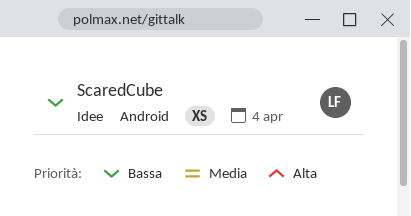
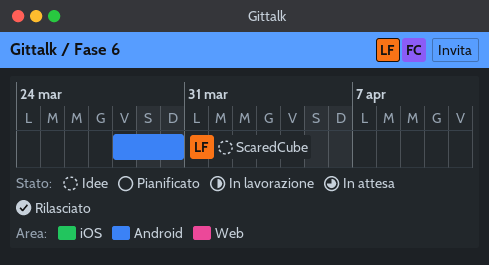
ScaredCube, due: Apr 4 -> Mar 30

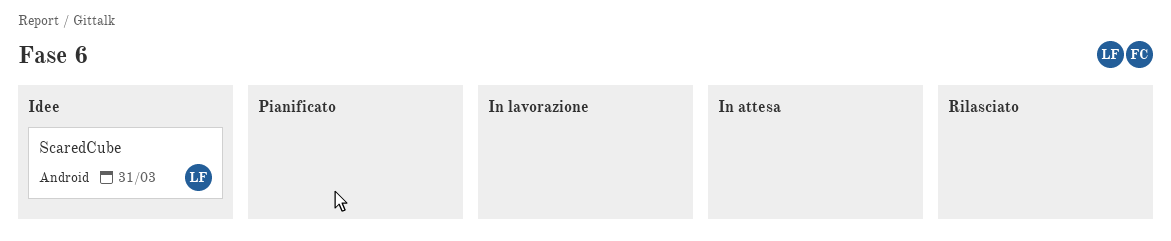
ScaredCube, due: Mar 30 -> Mar 31

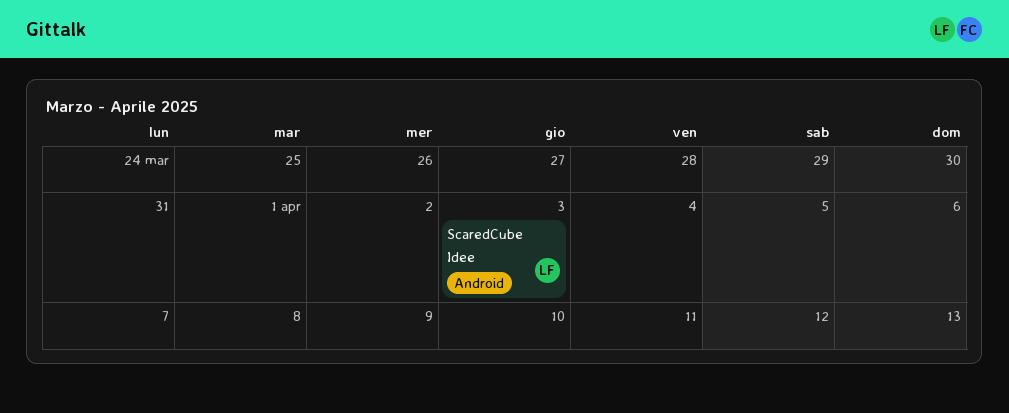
ScaredCube, due: Mar 31 -> Apr 3

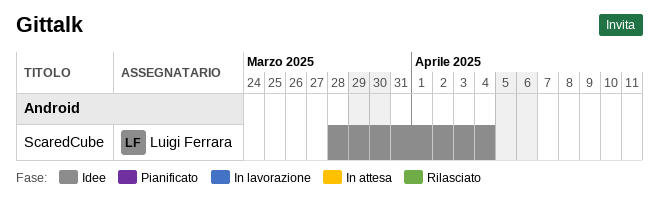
ScaredCube, due: Apr 3 -> Apr 4

